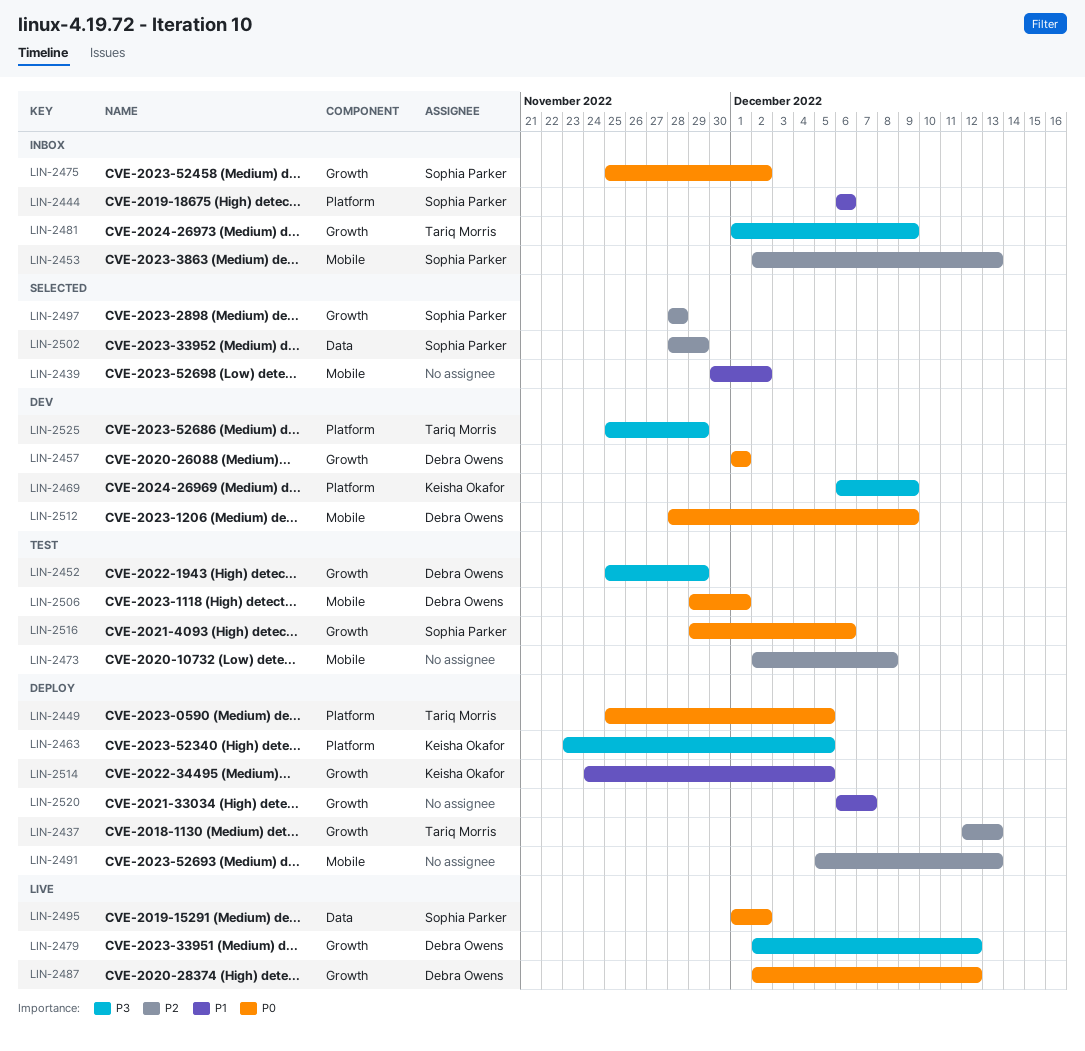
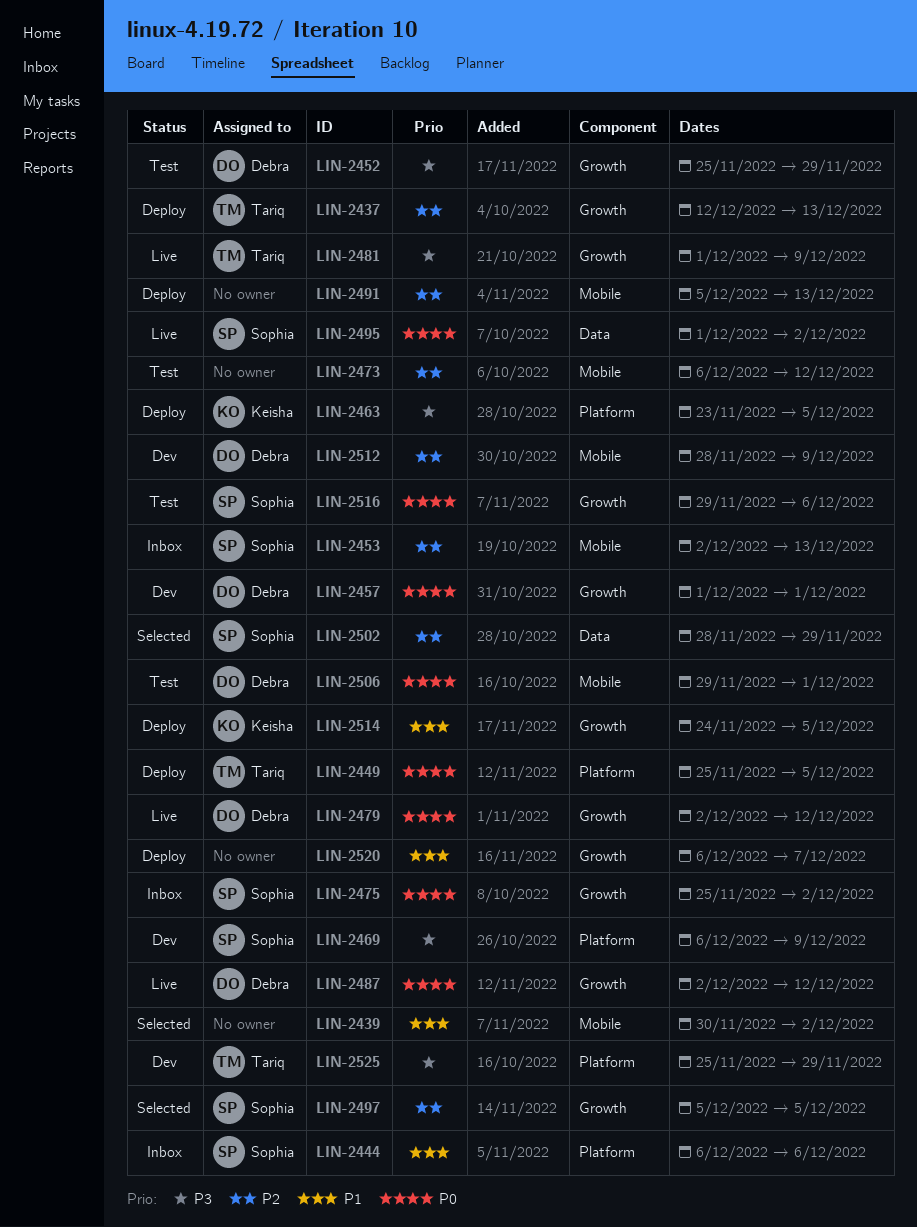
LIN-2469, owner: Keisha Okafor -> Sophia Parker
LIN-2473, start: Dec 2 -> Dec 6
LIN-2473, due: Dec 8 -> Dec 12
LIN-2479, priority: P3 -> P0
LIN-2481, status: Inbox -> Live
LIN-2497, start: Nov 28 -> Dec 5
LIN-2497, due: Nov 28 -> Dec 5
LIN-2512, priority: P0 -> P2

